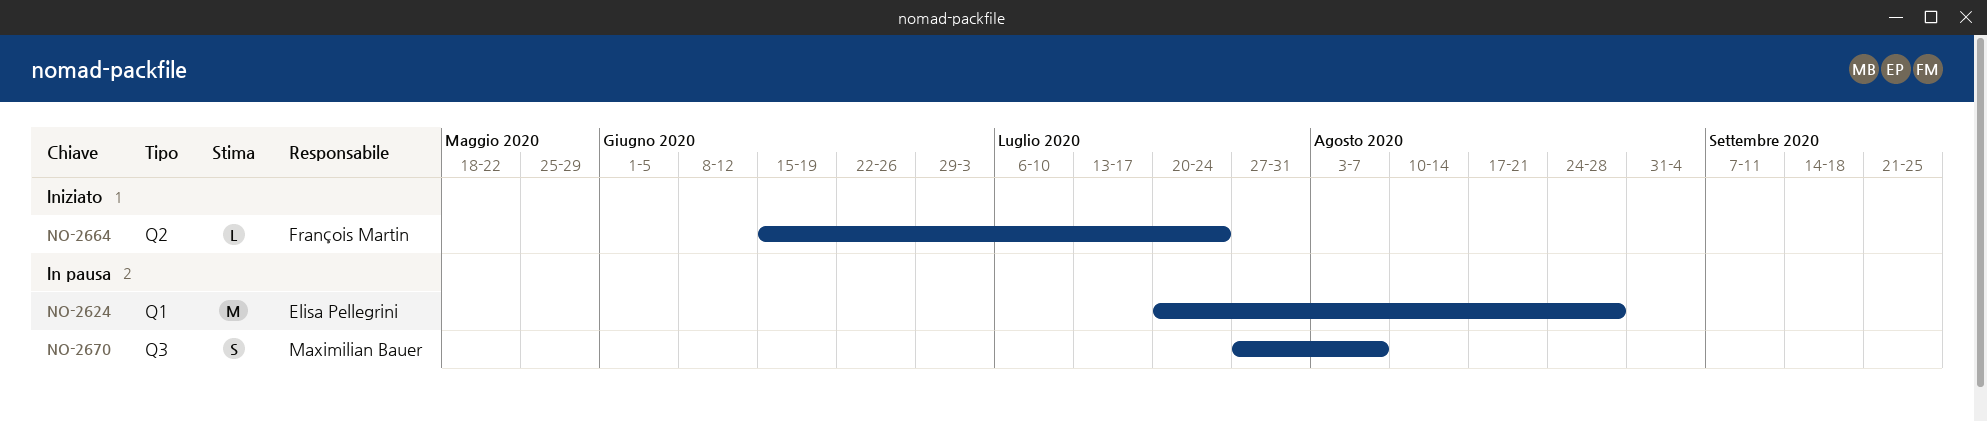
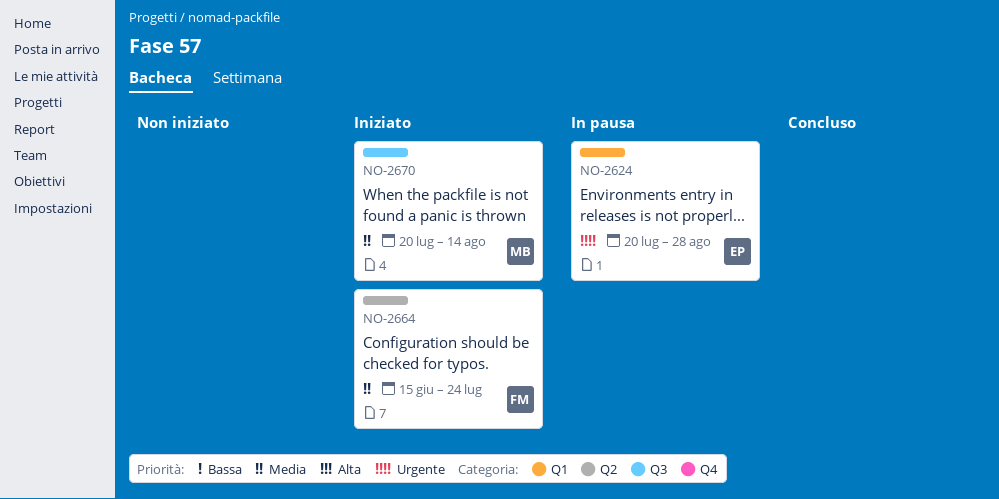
NO-2670, status: In pausa -> Iniziato
NO-2670, start: Jul 27 -> Jul 20
NO-2670, due: Aug 7 -> Aug 14

